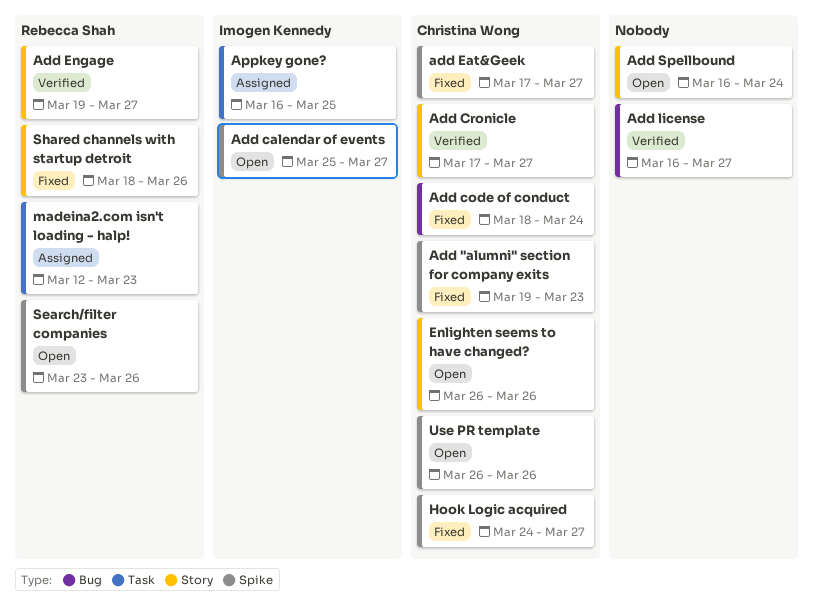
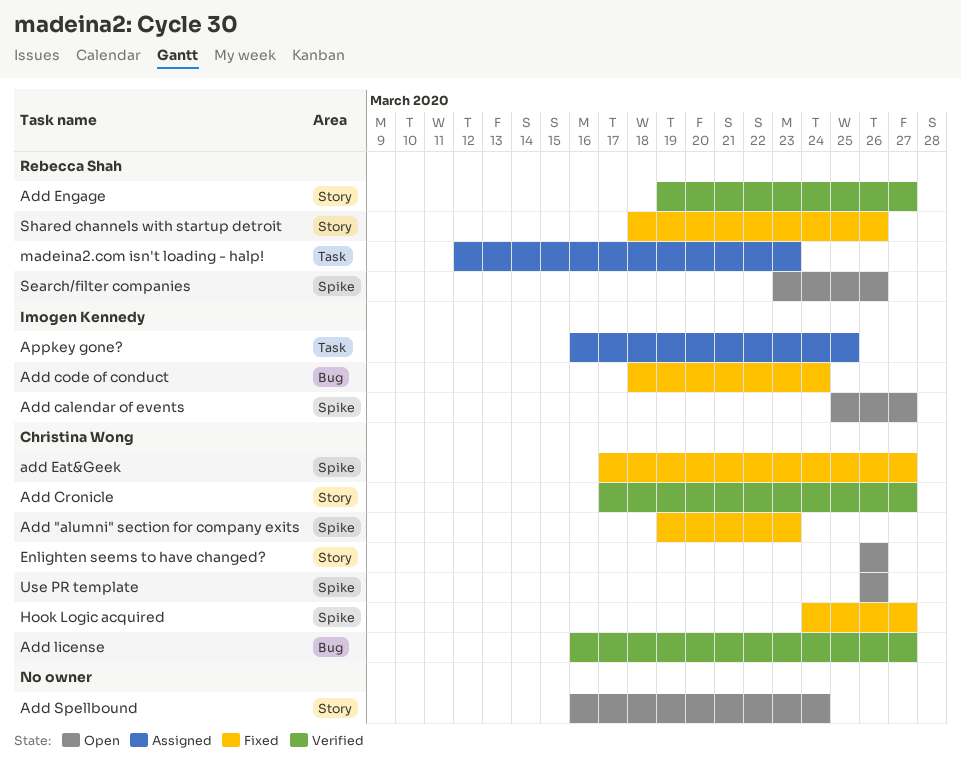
Add code of conduct, owner: Christina Wong -> Imogen Kennedy
Add license, owner: none -> Christina Wong

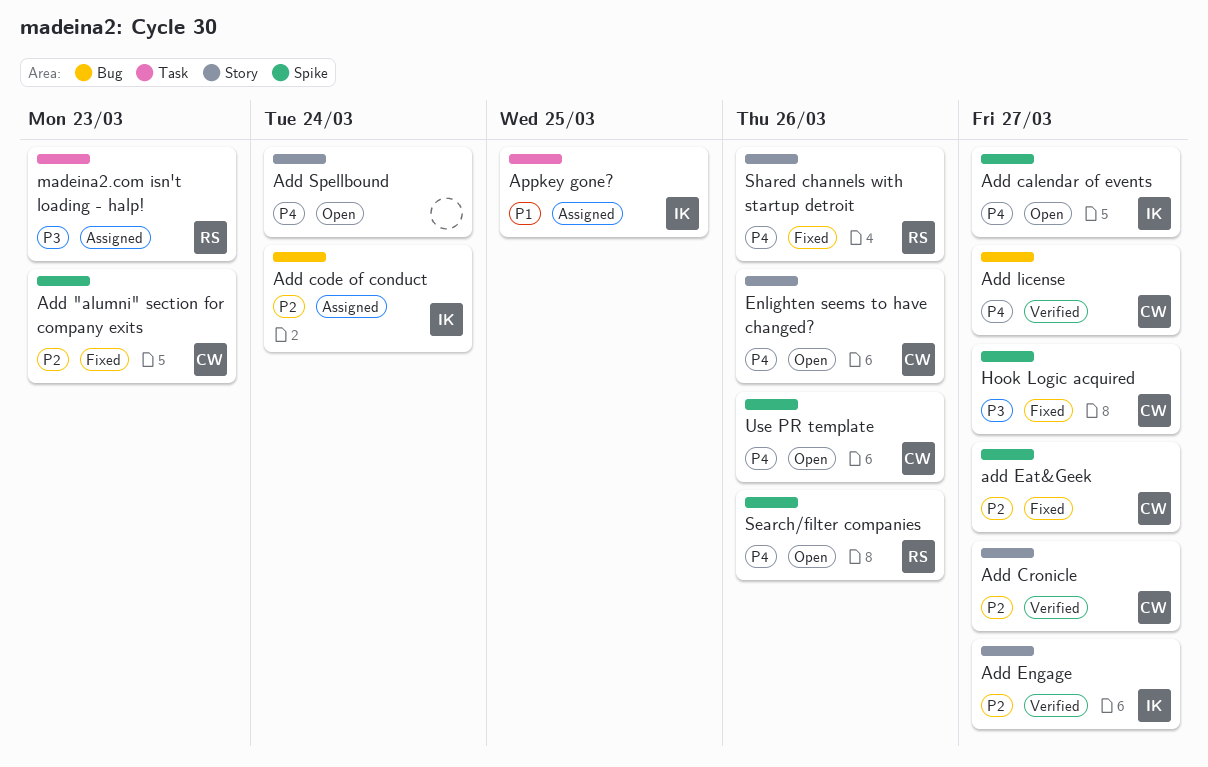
Add code of conduct, status: Fixed -> Assigned
Add Engage, owner: Rebecca Shah -> Imogen Kennedy

